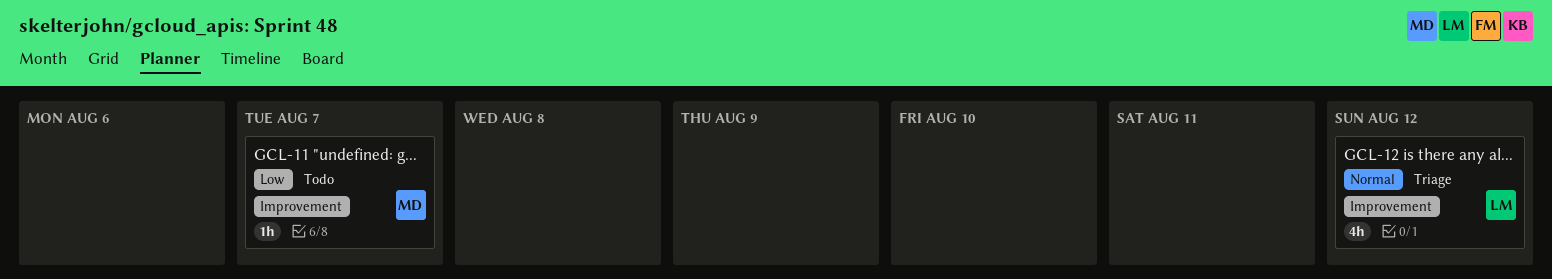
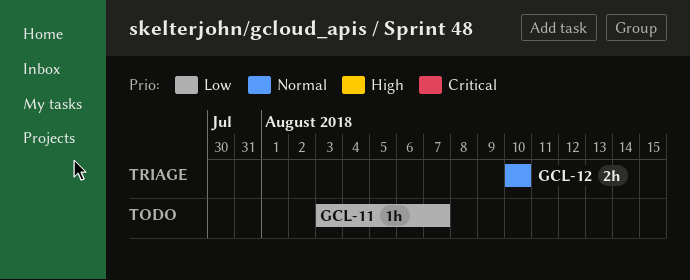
GCL-12, estimate: 4h -> 2h
GCL-12, due: Aug 12 -> Aug 10

